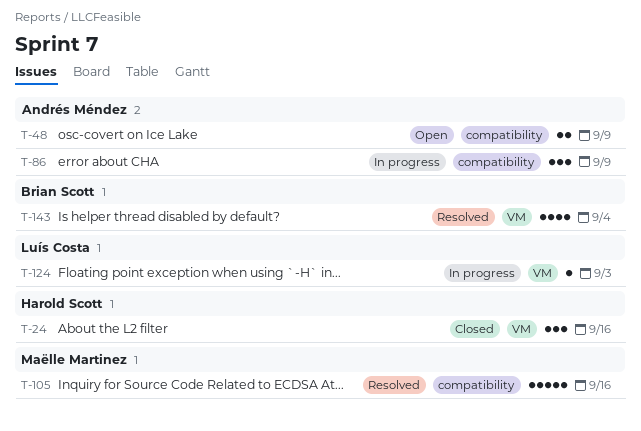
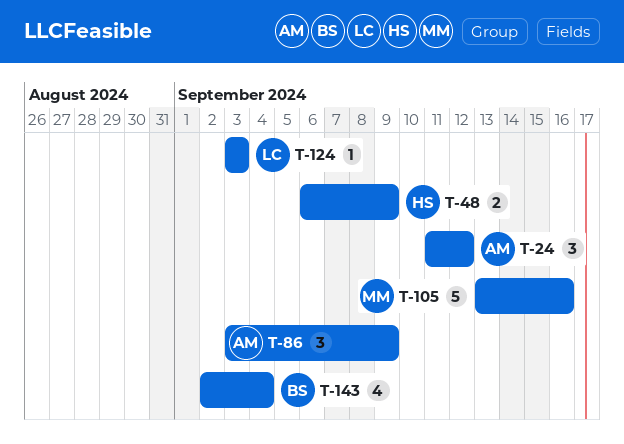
T-24, owner: Harold Scott -> Andrés Méndez
T-24, due: Sep 16 -> Sep 12
T-48, owner: Andrés Méndez -> Harold Scott

